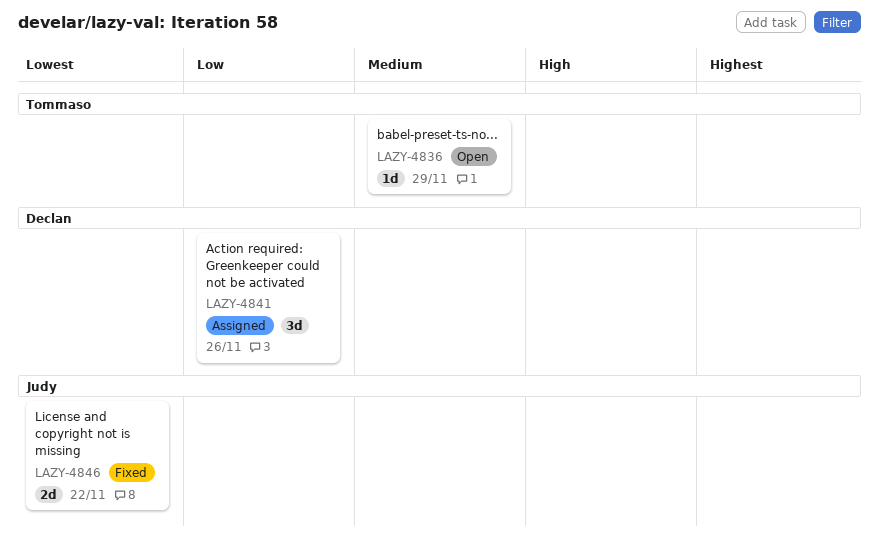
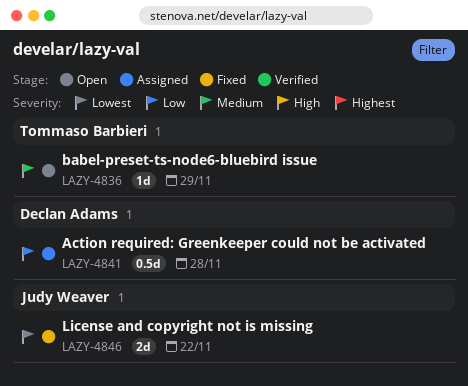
LAZY-4841, estimate: 3d -> 0.5d
LAZY-4841, due: Nov 26 -> Nov 28

